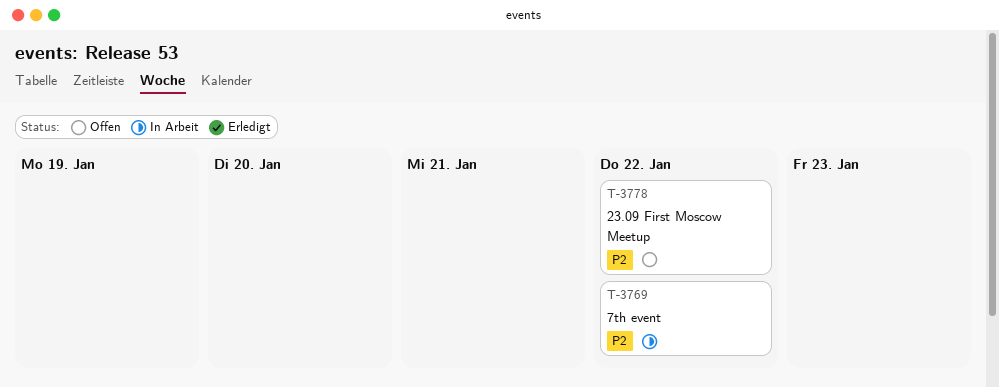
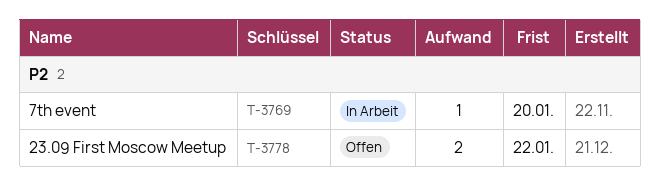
T-3769, due: Jan 22 -> Jan 20

